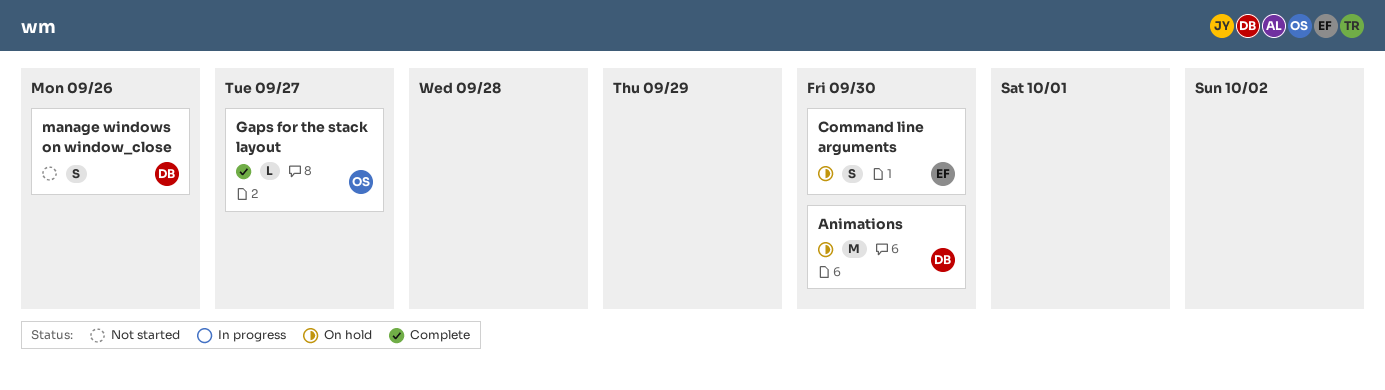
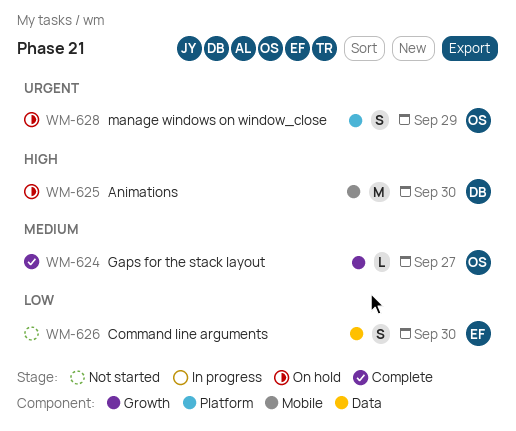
Command line arguments, status: On hold -> Not started
manage windows on window_close, status: Not started -> On hold
manage windows on window_close, owner: DB -> OS
manage windows on window_close, due: Sep 26 -> Sep 29

